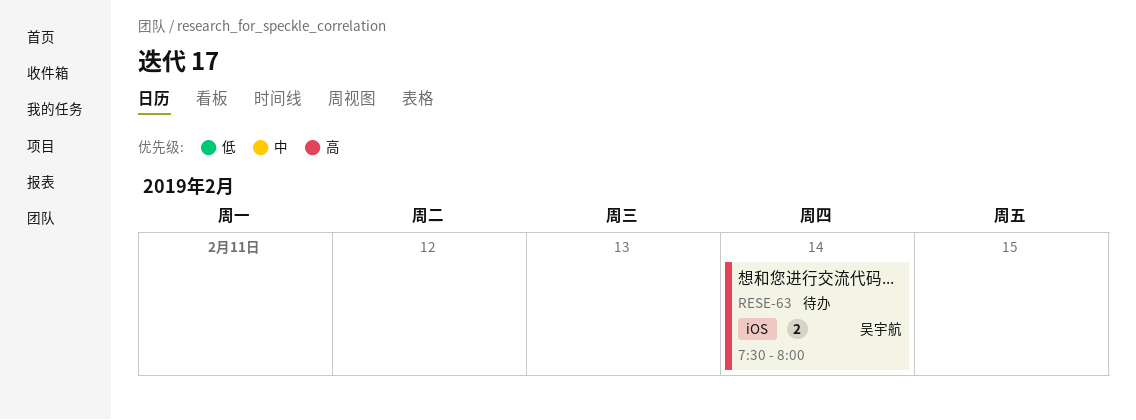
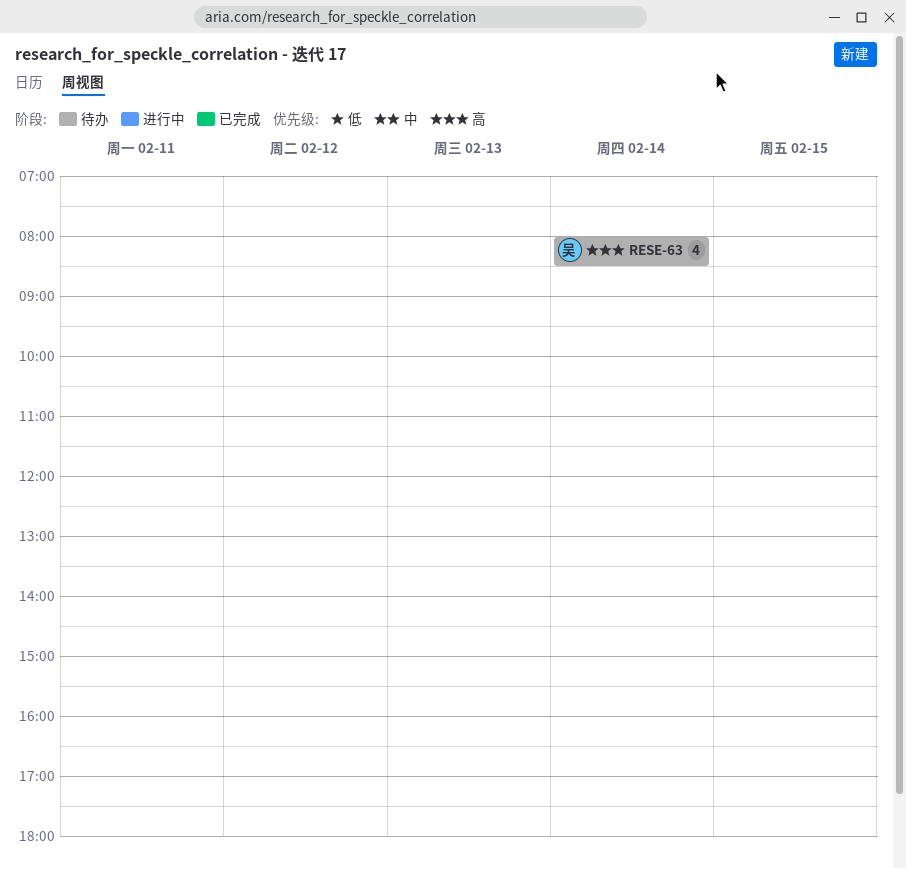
RESE-63, estimate: 2 -> 4
RESE-63, begins: 07:30 -> 08:00
RESE-63, ends: 08:00 -> 08:30

